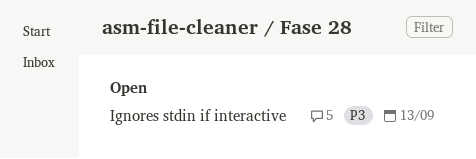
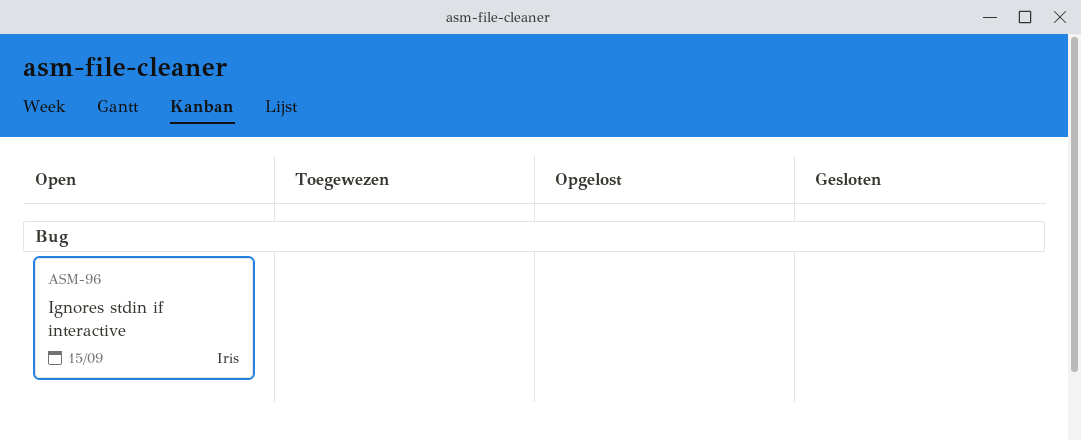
Ignores stdin if interactive, due: Sep 13 -> Sep 15

